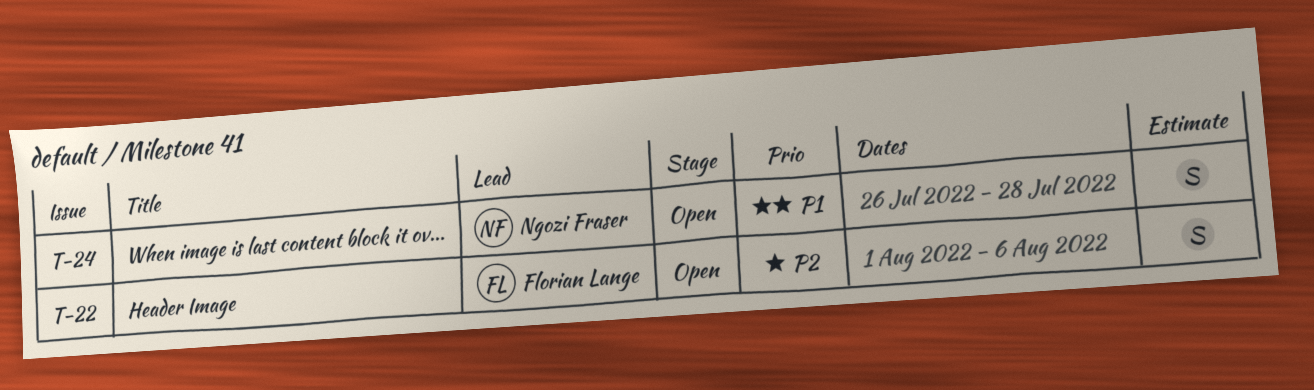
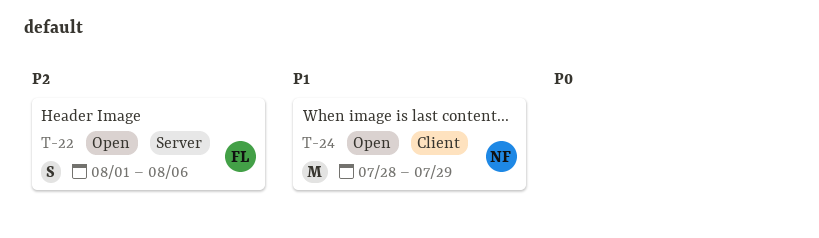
T-24, estimate: S -> M
T-24, start: Jul 26 -> Jul 28
T-24, due: Jul 28 -> Jul 29

